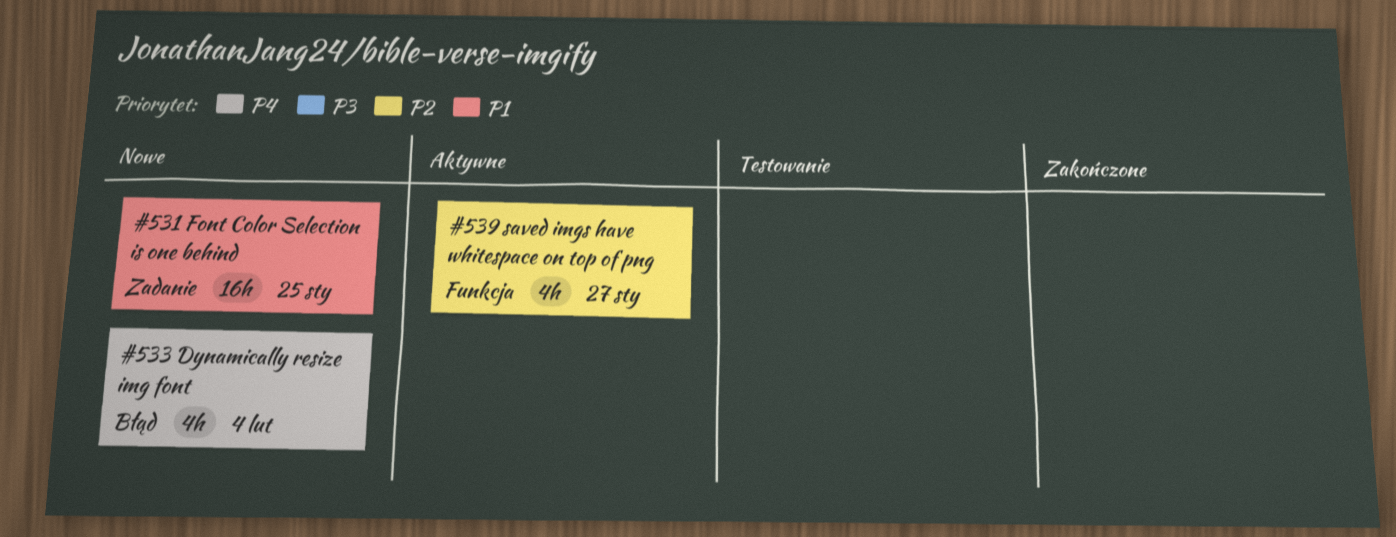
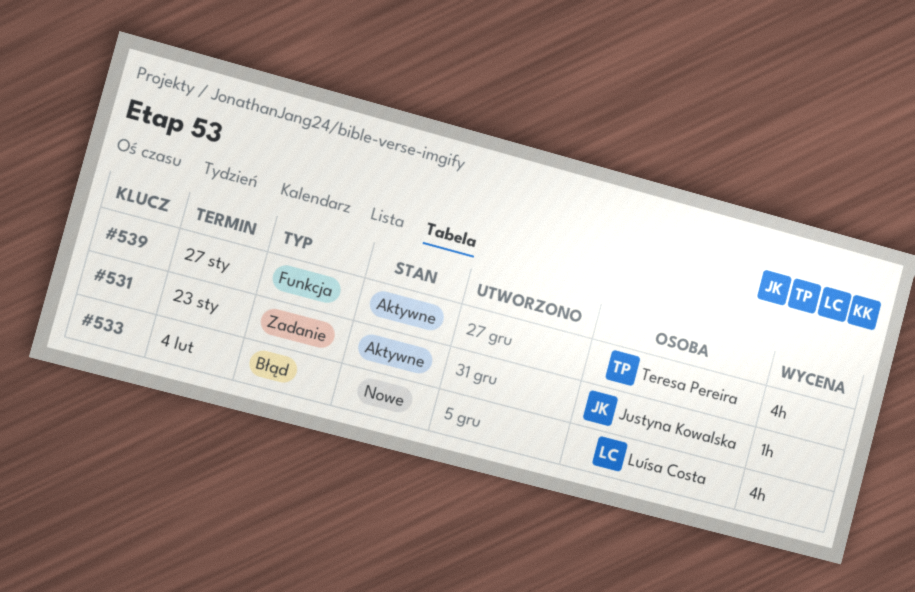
#531, status: Nowe -> Aktywne
#531, estimate: 16h -> 1h
#531, due: Jan 25 -> Jan 23

